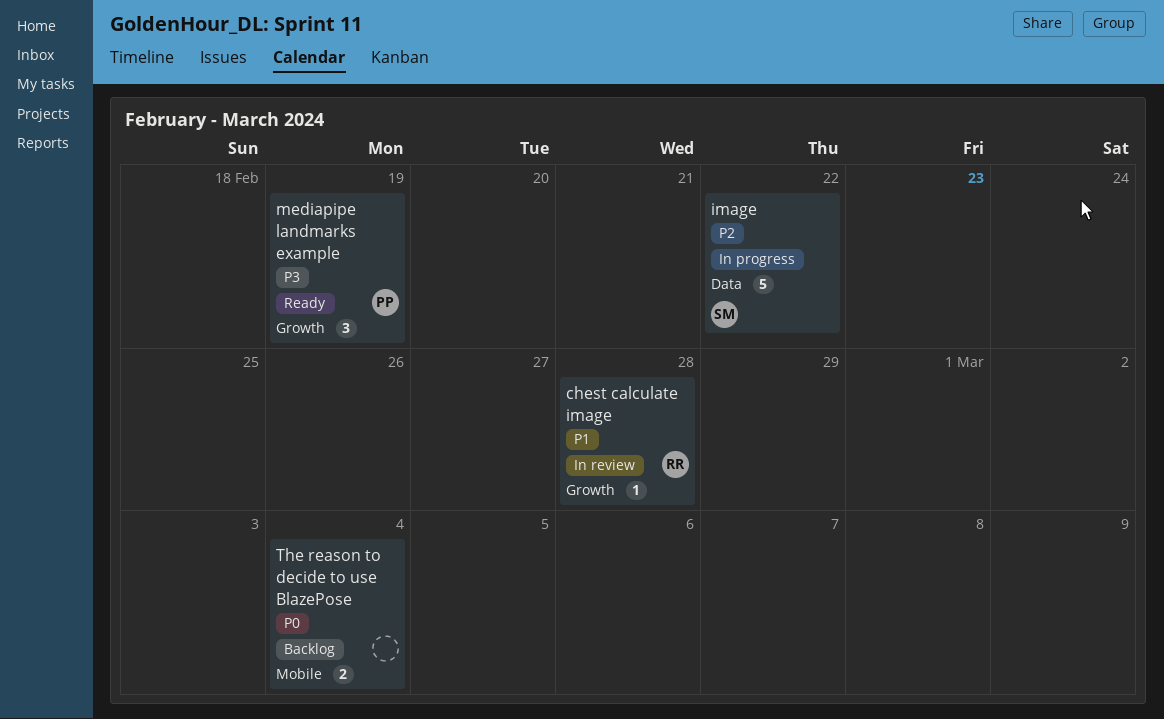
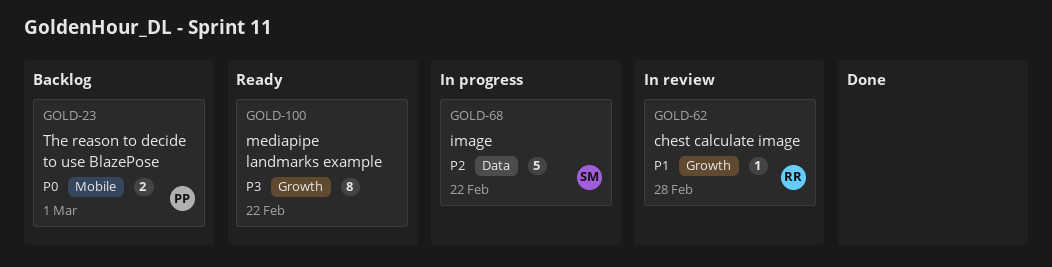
mediapipe landmarks example, owner: PP -> none
mediapipe landmarks example, estimate: 3 -> 8
mediapipe landmarks example, due: Feb 19 -> Feb 22
The reason to decide to use BlazePose, owner: none -> PP
The reason to decide to use BlazePose, due: Mar 4 -> Mar 1

